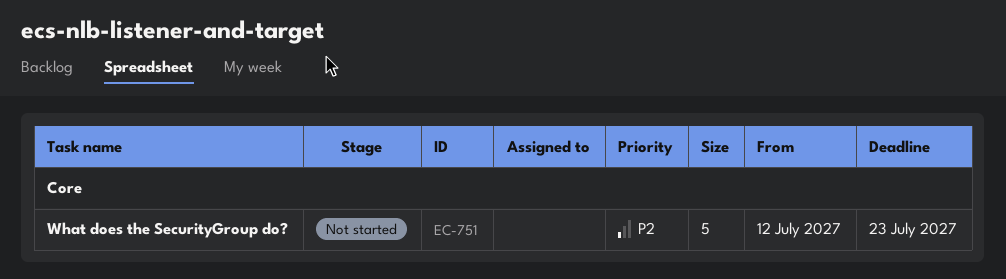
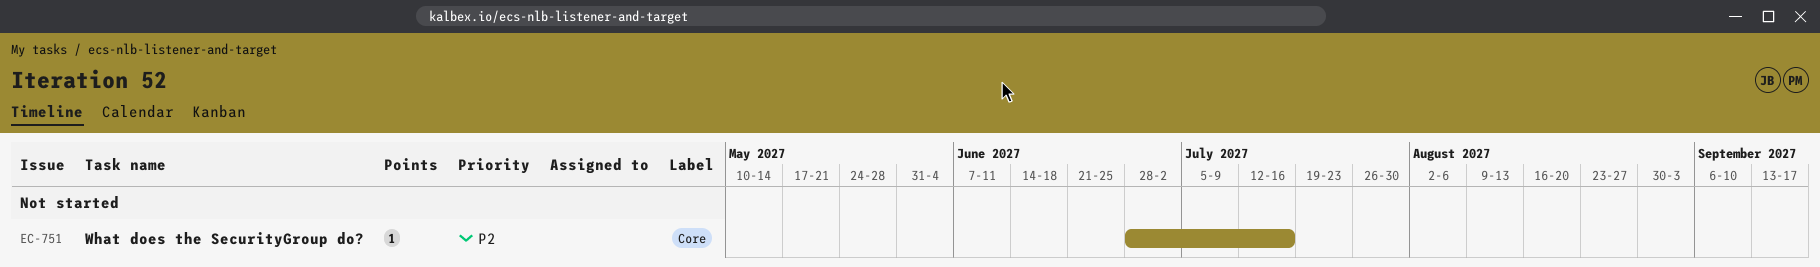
EC-751, estimate: 5 -> 1
EC-751, start: Jul 12 -> Jun 28
EC-751, due: Jul 23 -> Jul 16

